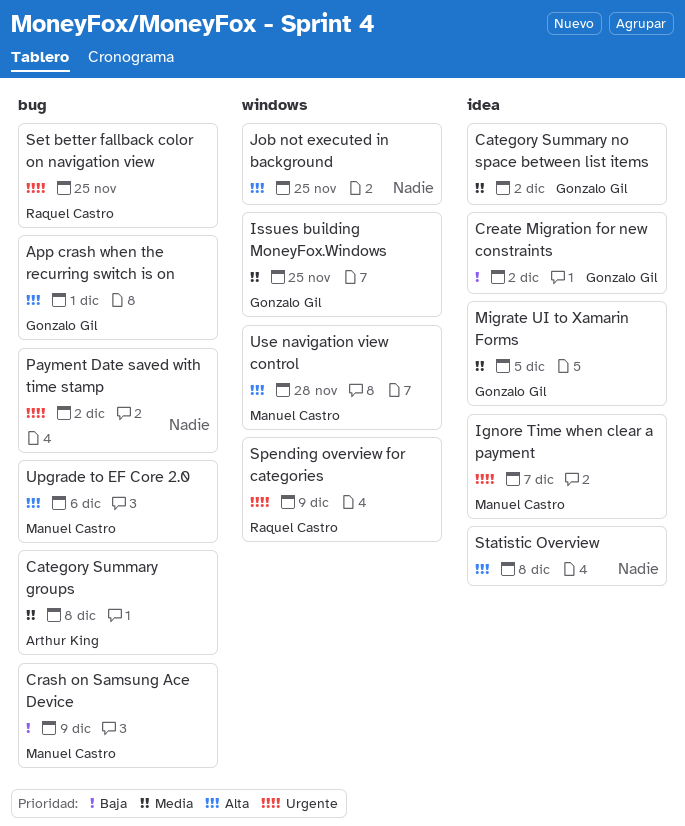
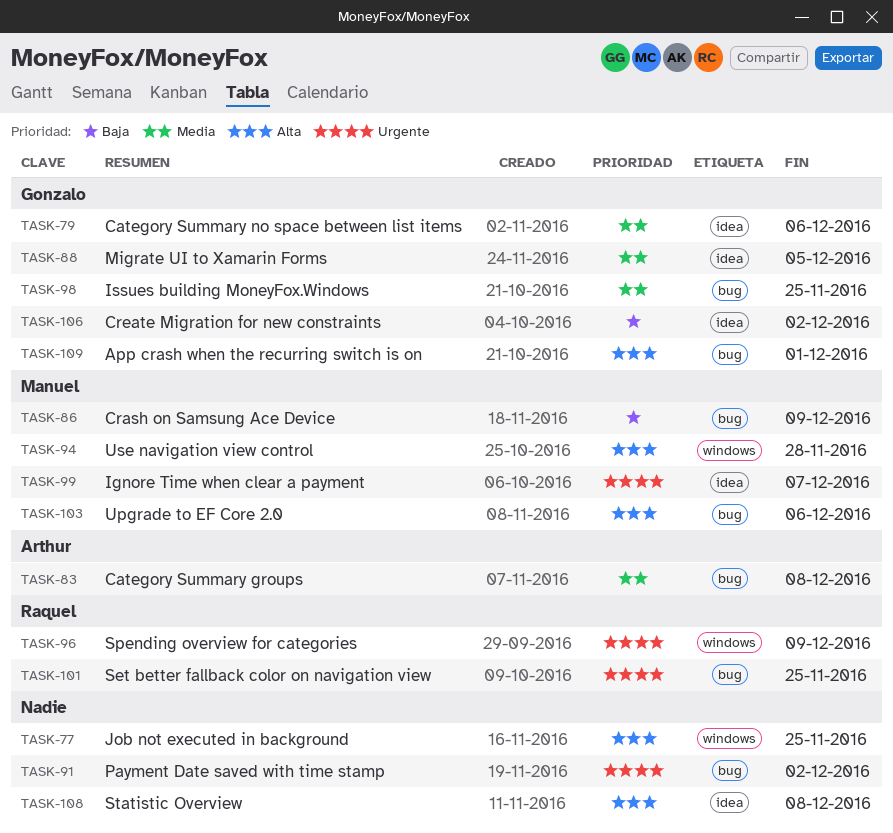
Category Summary no space between list items, due: Dec 2 -> Dec 6
Issues building MoneyFox.Windows, label: windows -> bug

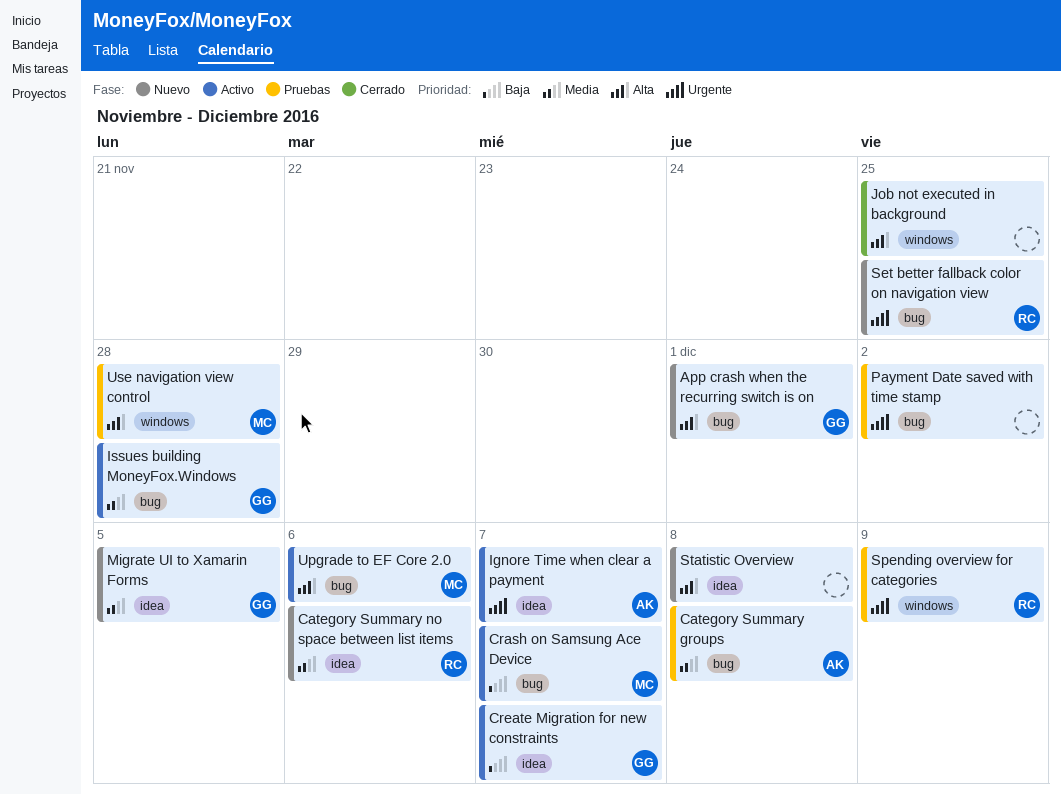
Category Summary no space between list items, owner: Gonzalo -> Raquel
Crash on Samsung Ace Device, due: Dec 9 -> Dec 7
Create Migration for new constraints, due: Dec 2 -> Dec 7
Ignore Time when clear a payment, owner: Manuel -> Arthur
Issues building MoneyFox.Windows, due: Nov 25 -> Nov 28

